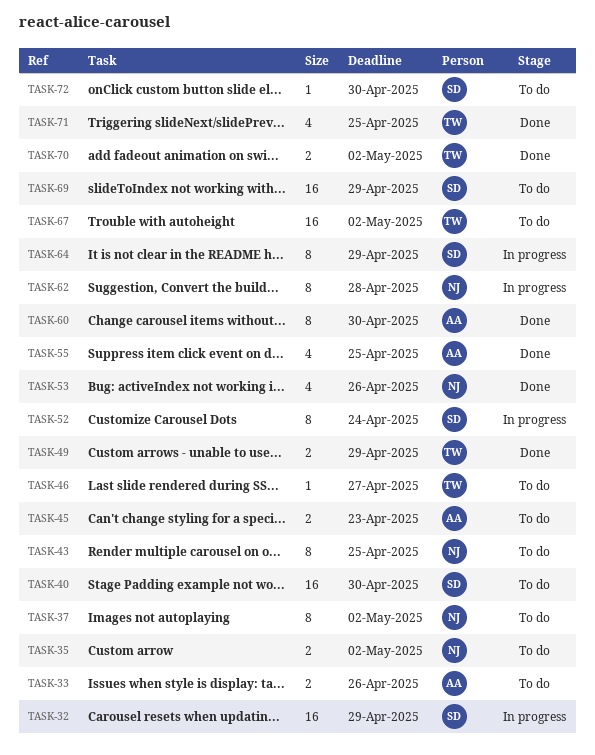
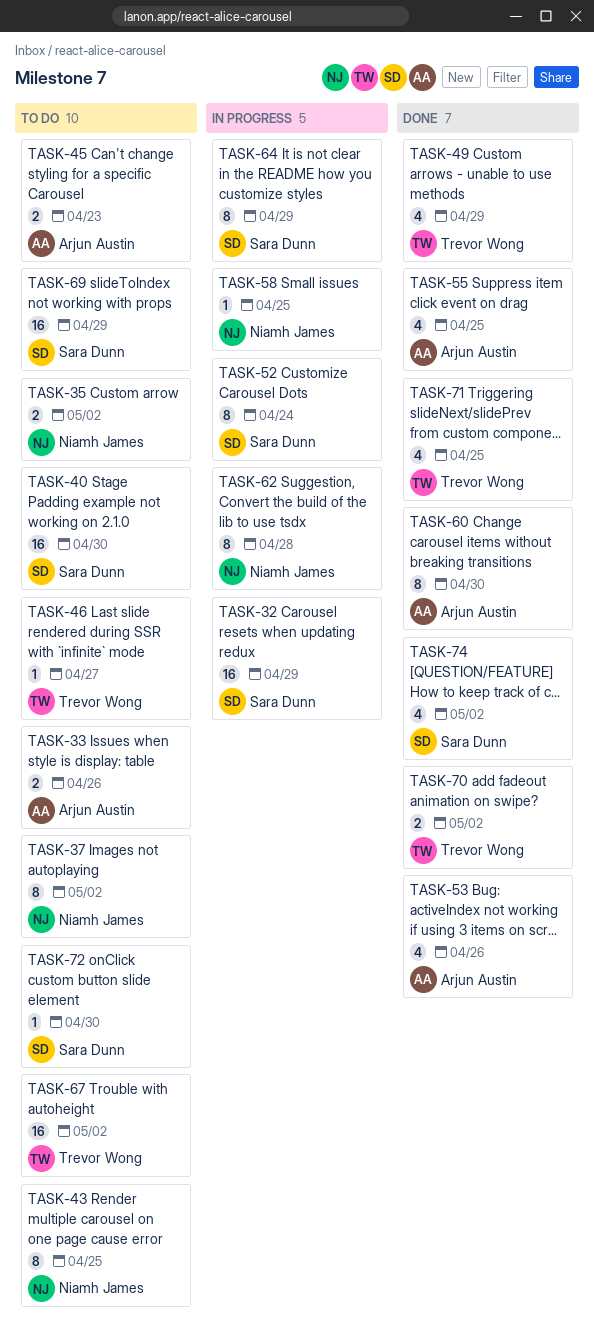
TASK-49, estimate: 2 -> 4
TASK-53, owner: Niamh James -> Arjun Austin
TASK-58: none -> present
TASK-74: none -> present

